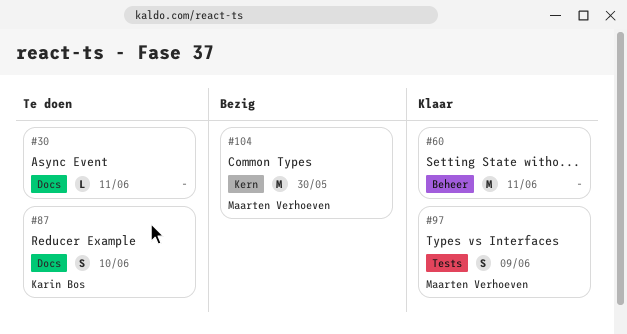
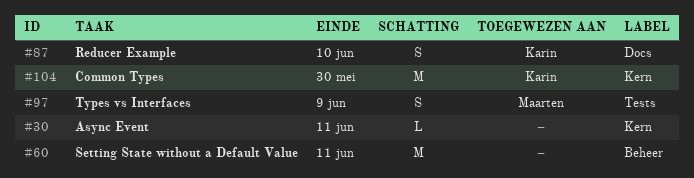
#30, label: Docs -> Kern
#104, owner: Maarten Verhoeven -> Karin Bos

